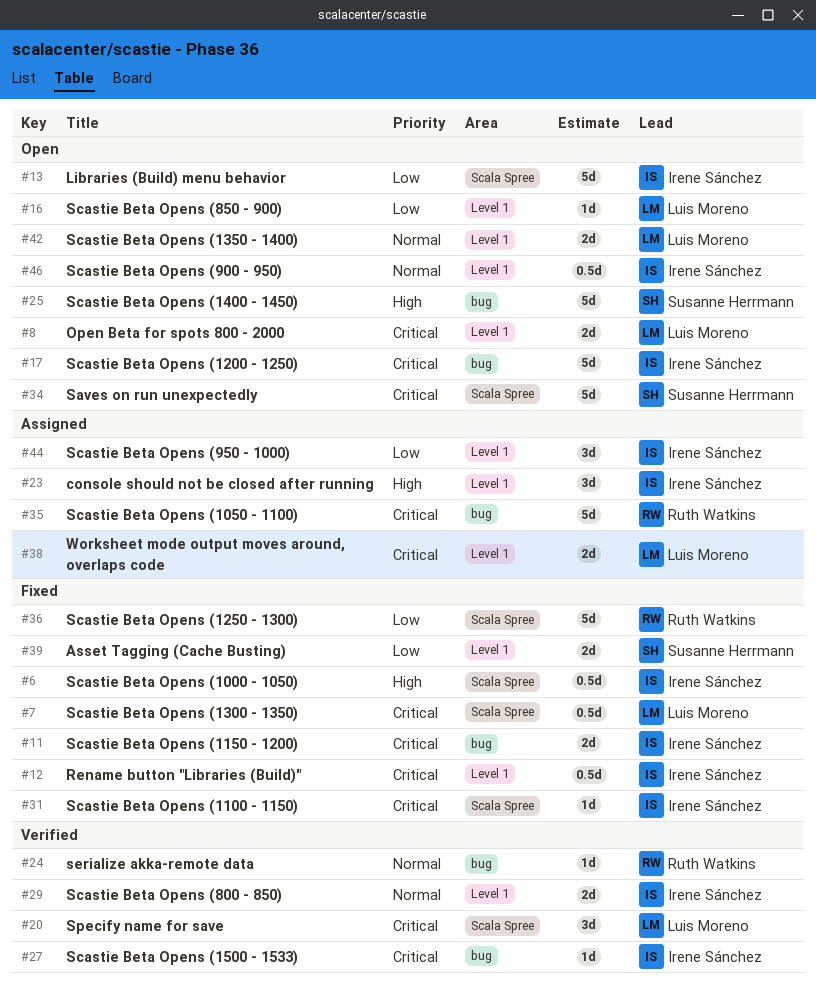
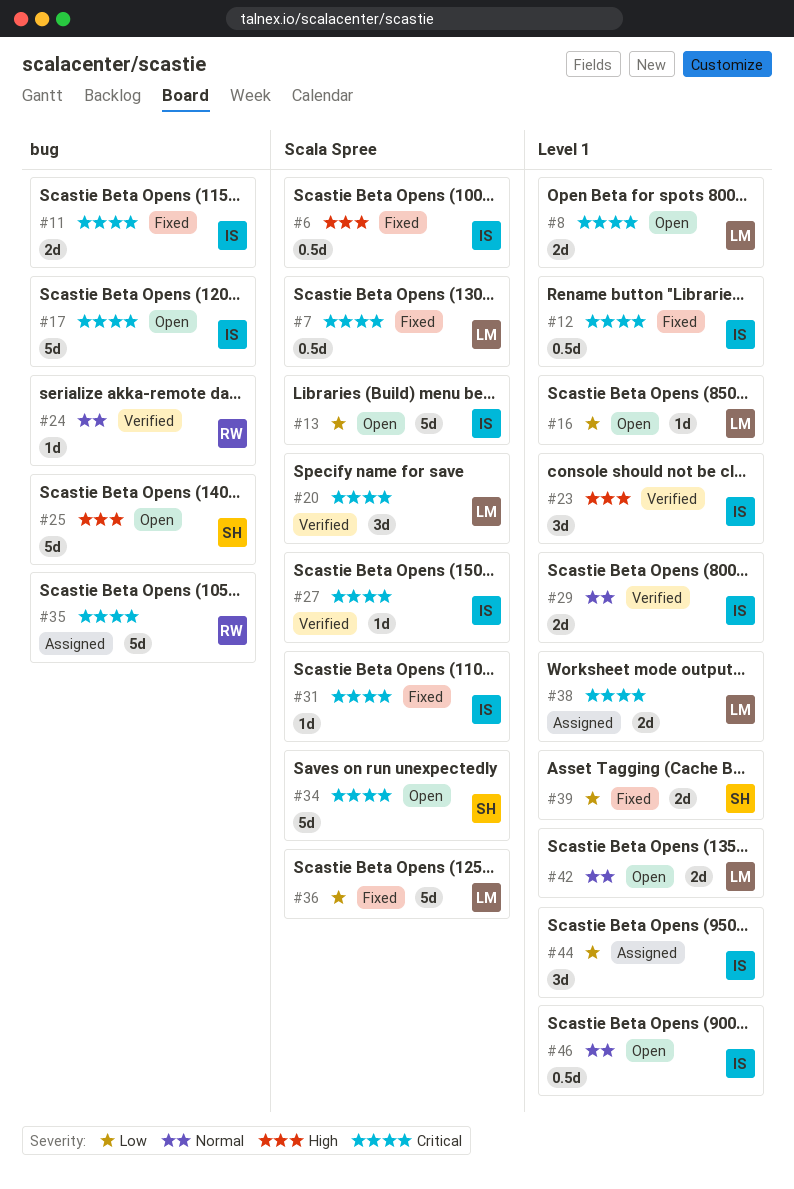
#23, status: Assigned -> Verified
#27, label: bug -> Scala Spree
#36, owner: Ruth Watkins -> Luis Moreno

